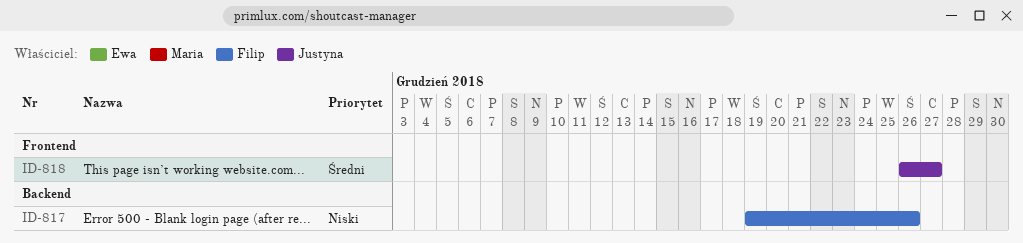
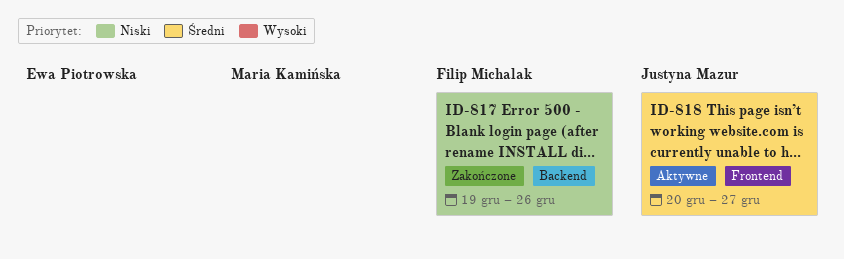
ID-818, start: Dec 26 -> Dec 20

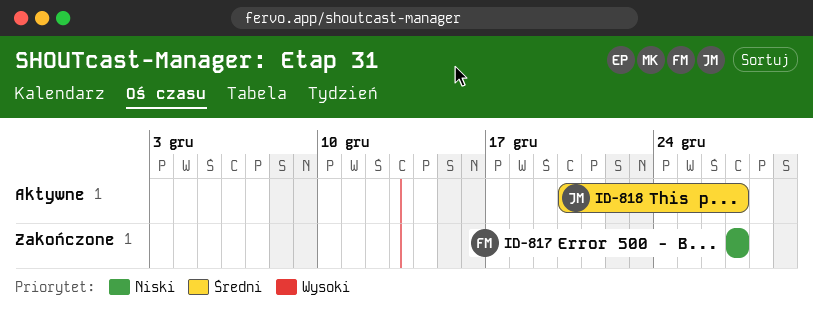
ID-817, start: Dec 19 -> Dec 27
ID-817, due: Dec 26 -> Dec 27

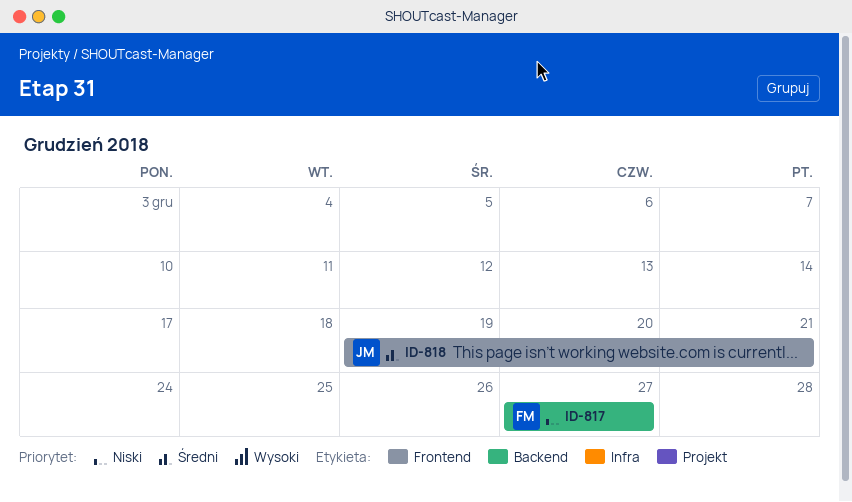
ID-818, start: Dec 20 -> Dec 19
ID-818, due: Dec 27 -> Dec 21

